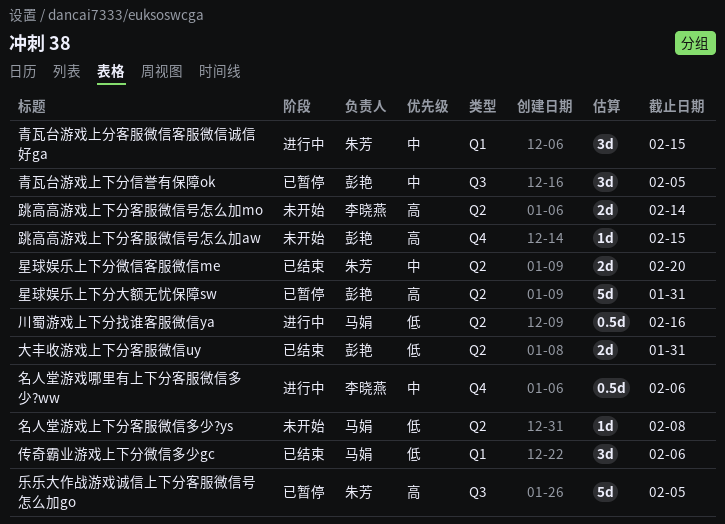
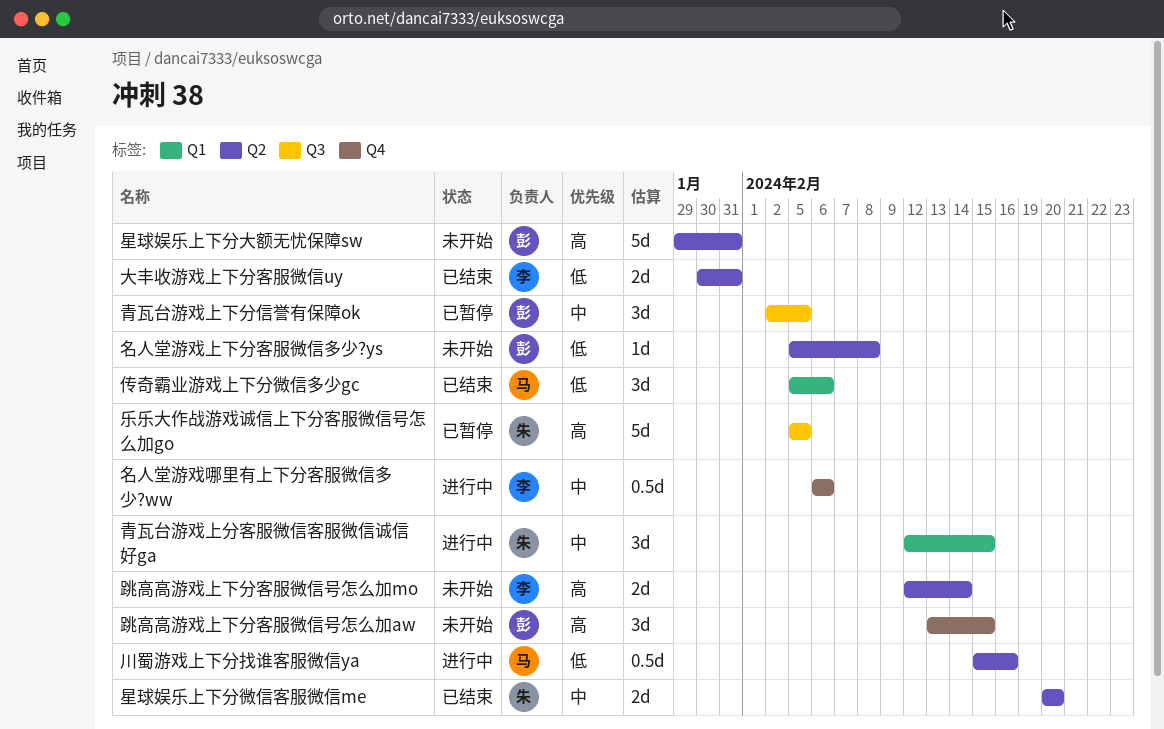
名人堂游戏上下分客服微信多少?ys, owner: 马娟 -> 彭艳
大丰收游戏上下分客服微信uy, owner: 彭艳 -> 李晓燕
星球娱乐上下分大额无忧保障sw, status: 已暂停 -> 未开始
跳高高游戏上下分客服微信号怎么加aw, estimate: 1d -> 3d

